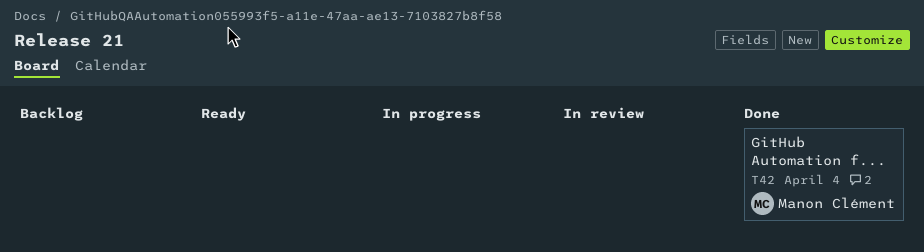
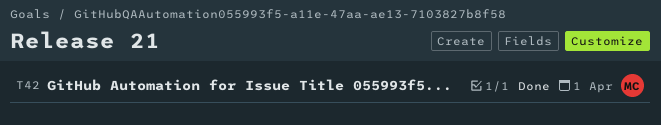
T42, due: Apr 4 -> Apr 1

